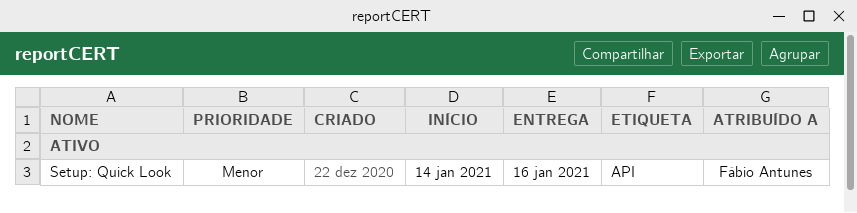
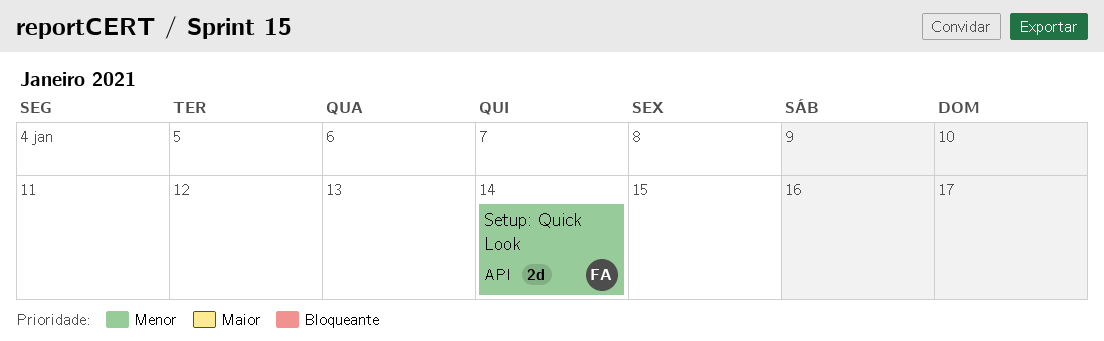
Setup: Quick Look, due: Jan 16 -> Jan 14

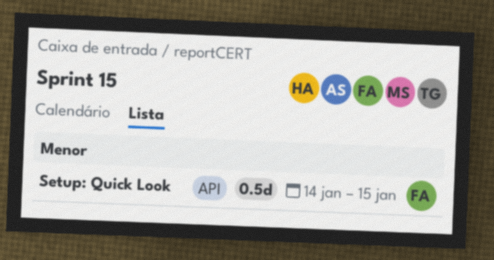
Setup: Quick Look, estimate: 2d -> 0.5d
Setup: Quick Look, due: Jan 14 -> Jan 15

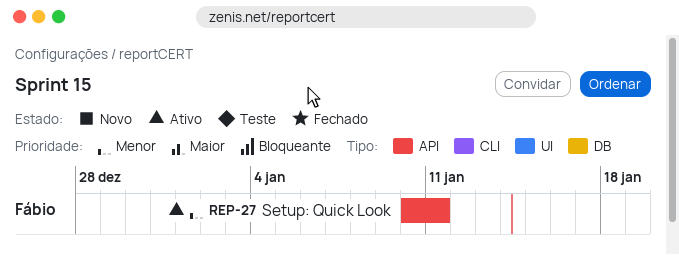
Setup: Quick Look, start: Jan 14 -> Jan 10
Setup: Quick Look, due: Jan 15 -> Jan 11

